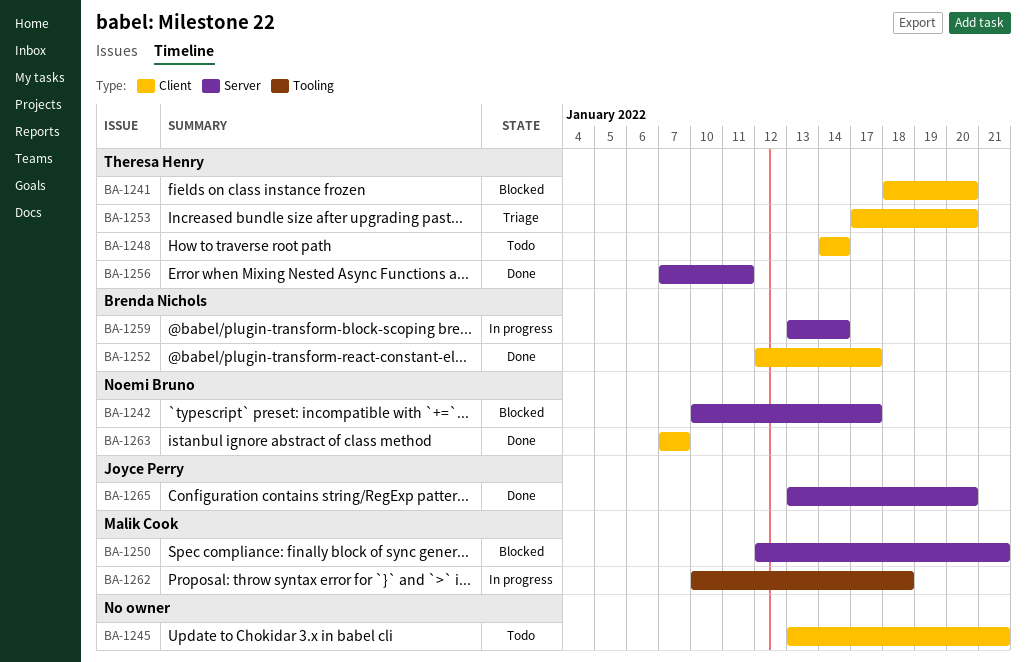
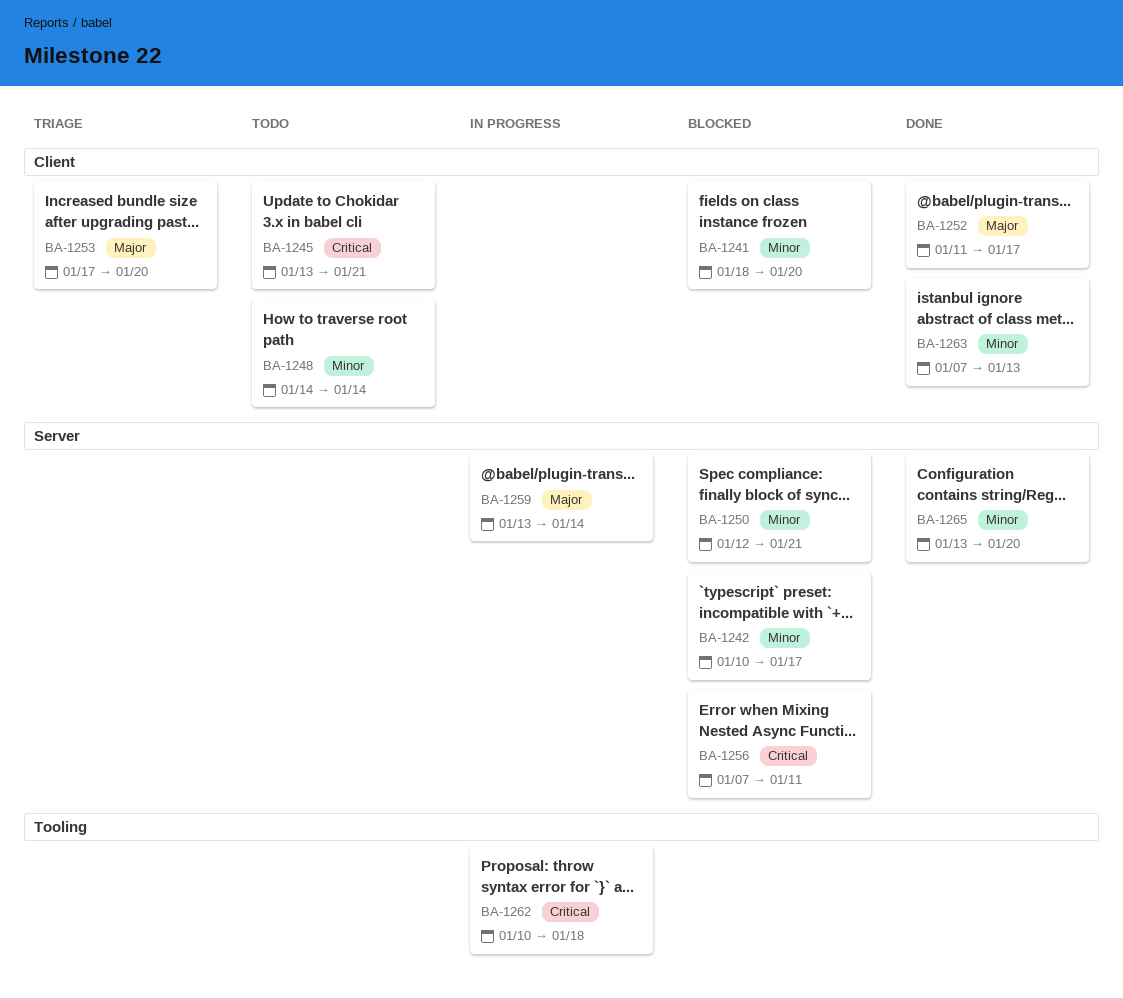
BA-1252, start: Jan 12 -> Jan 11
BA-1256, status: Done -> Blocked
BA-1263, due: Jan 7 -> Jan 13

